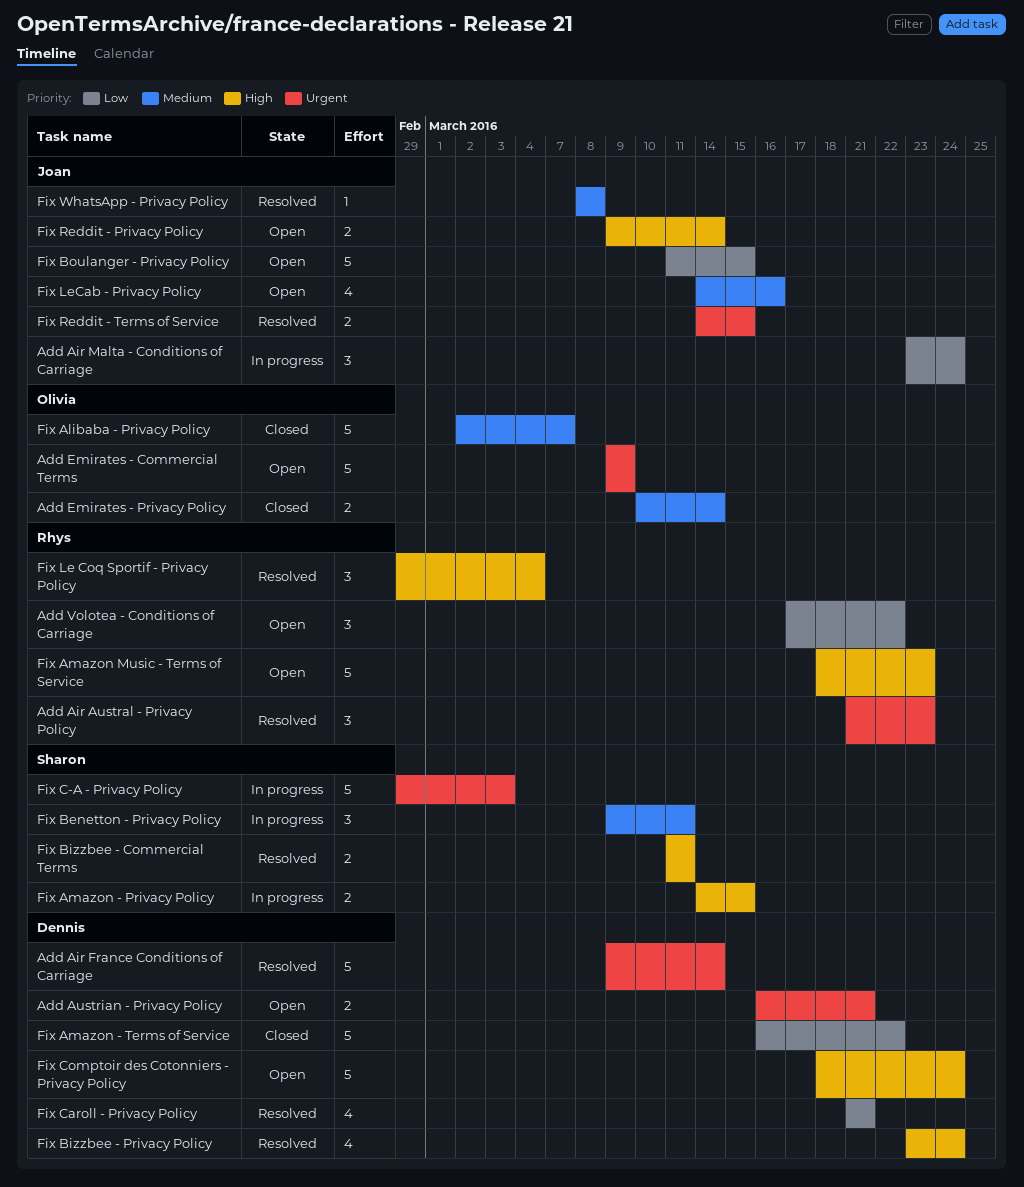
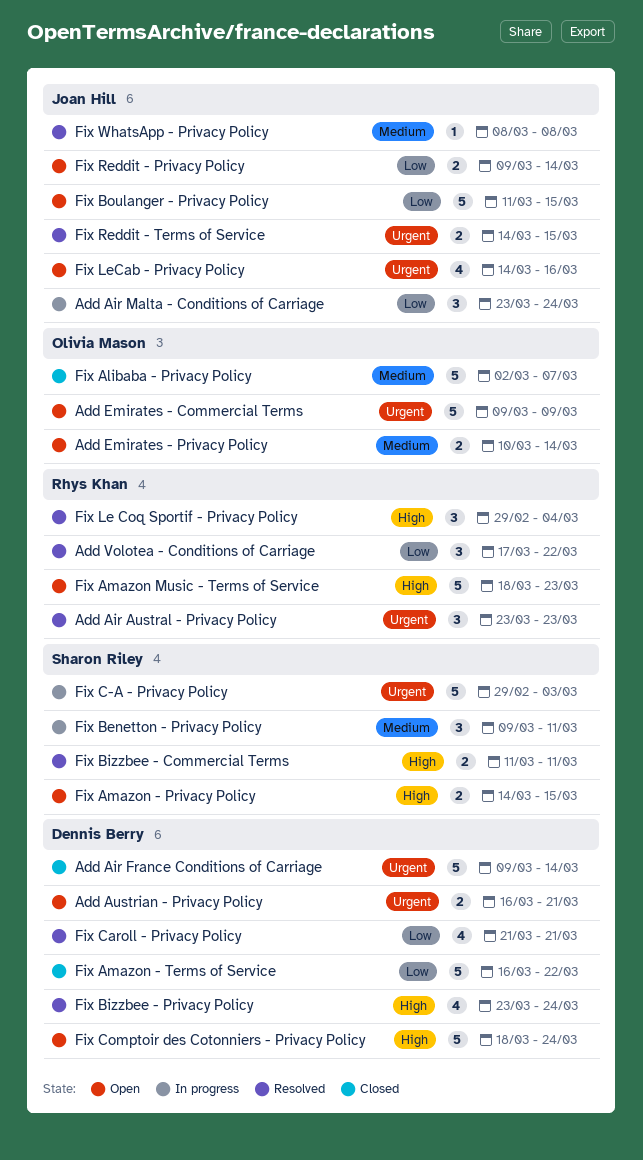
Add Air Austral - Privacy Policy, start: Mar 21 -> Mar 23
Add Air France Conditions of Carriage, status: Resolved -> Closed
Add Emirates - Privacy Policy, status: Closed -> Open
Add Volotea - Conditions of Carriage, status: Open -> Resolved
Fix Amazon - Privacy Policy, status: In progress -> Open
Fix LeCab - Privacy Policy, priority: Medium -> Urgent
Fix Reddit - Privacy Policy, priority: High -> Low

